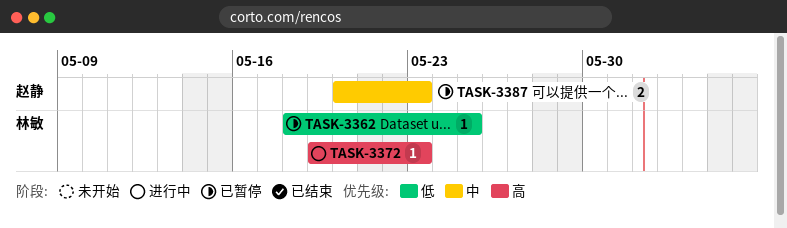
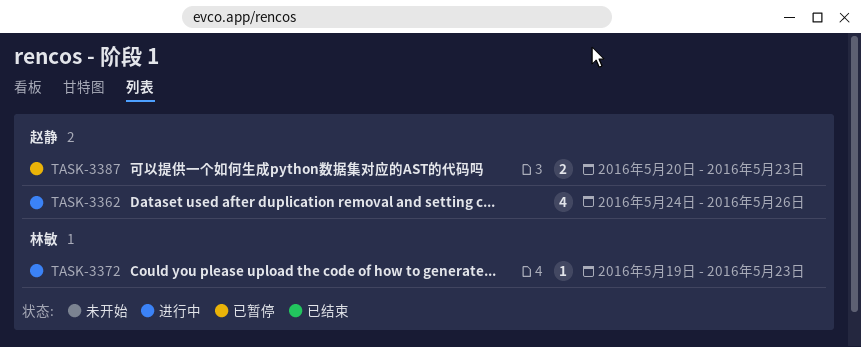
TASK-3362, status: 已暂停 -> 进行中
TASK-3362, owner: 林敏 -> 赵静
TASK-3362, estimate: 1 -> 4
TASK-3362, start: May 18 -> May 24
TASK-3362, due: May 25 -> May 26

